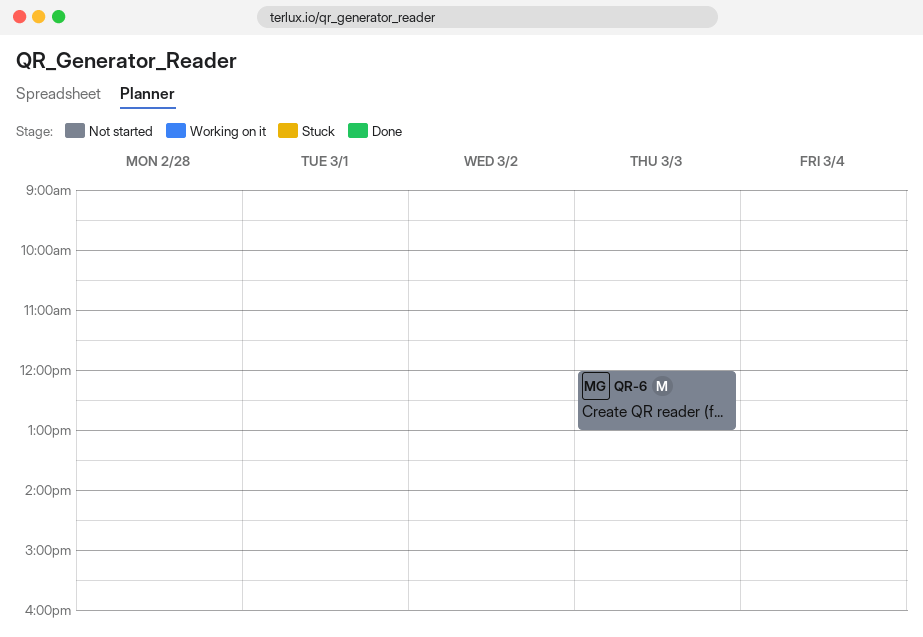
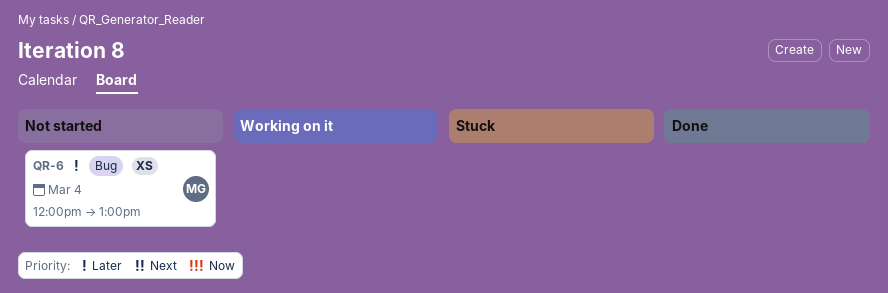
QR-6, estimate: M -> XS
QR-6, day: Mar 3 -> Mar 4

